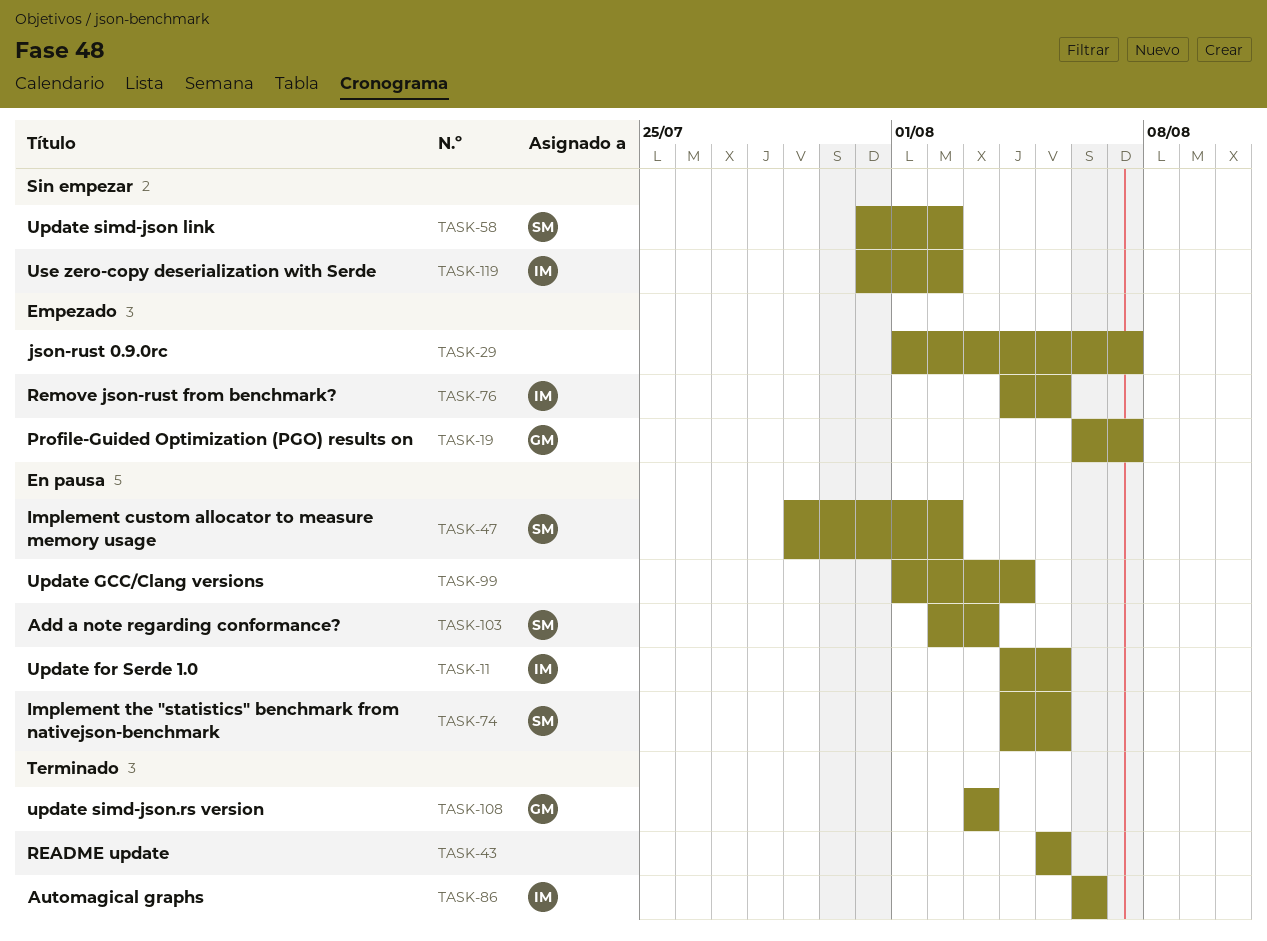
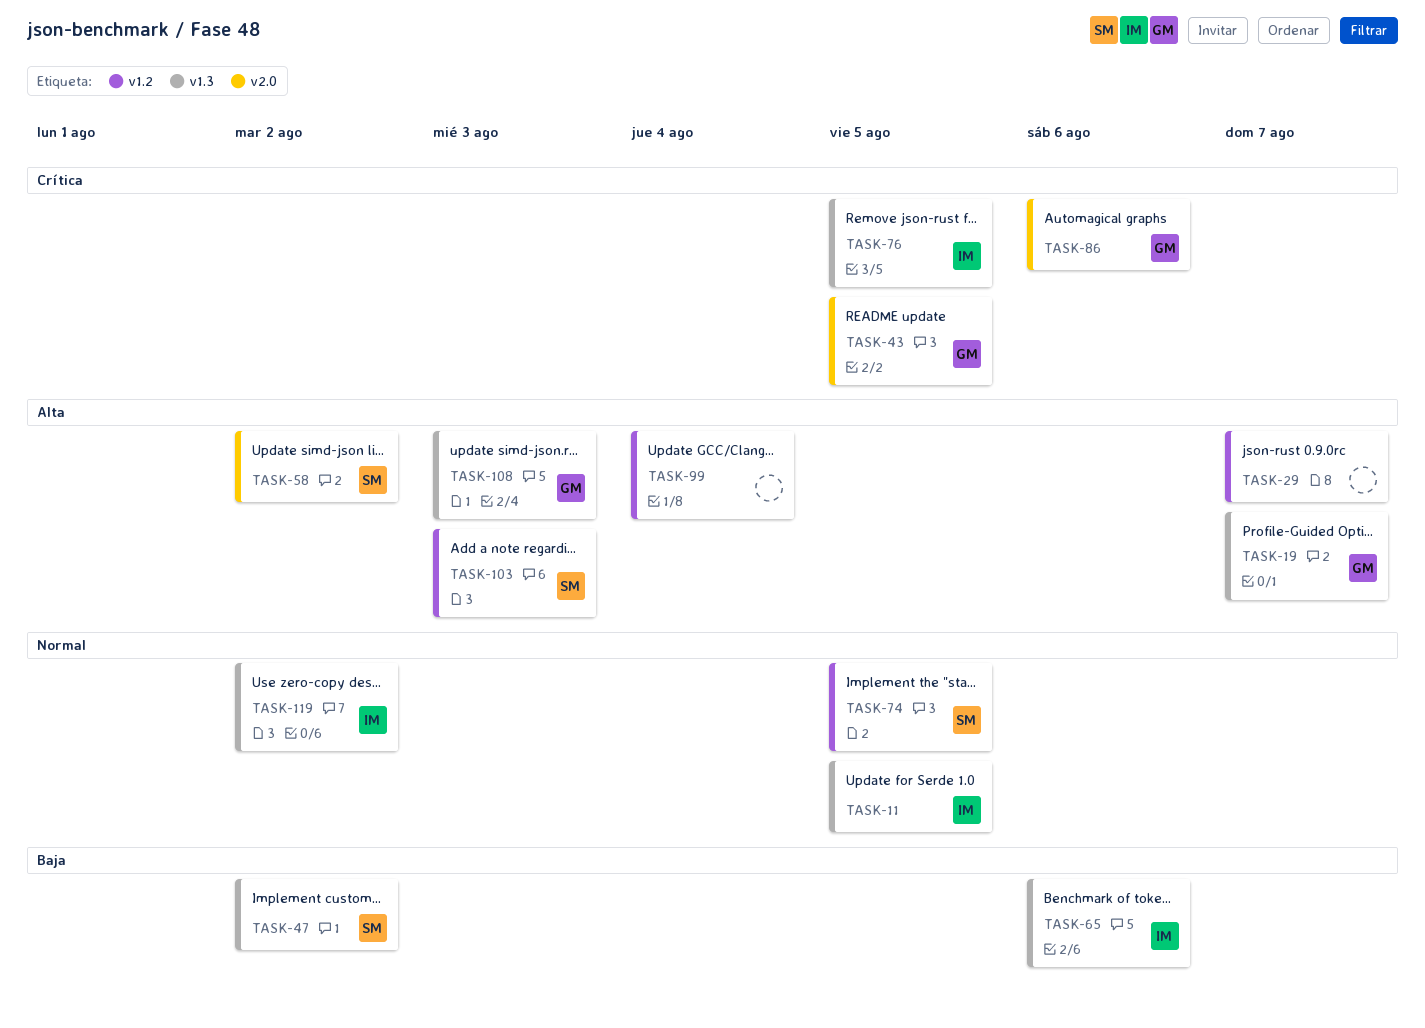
TASK-43, owner: none -> GM
TASK-65: none -> present
TASK-86, owner: IM -> GM

